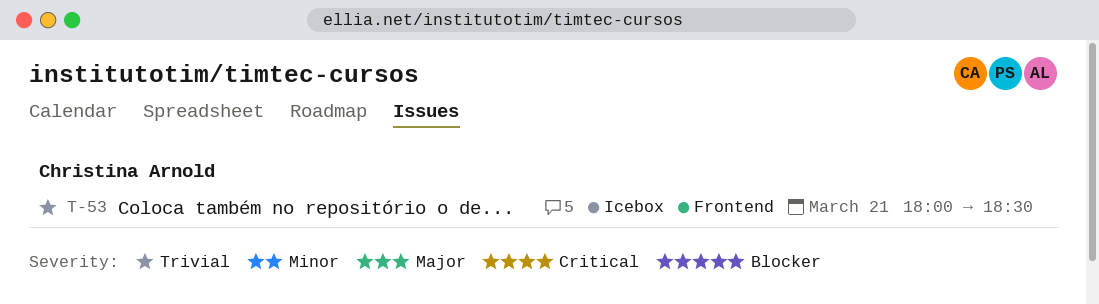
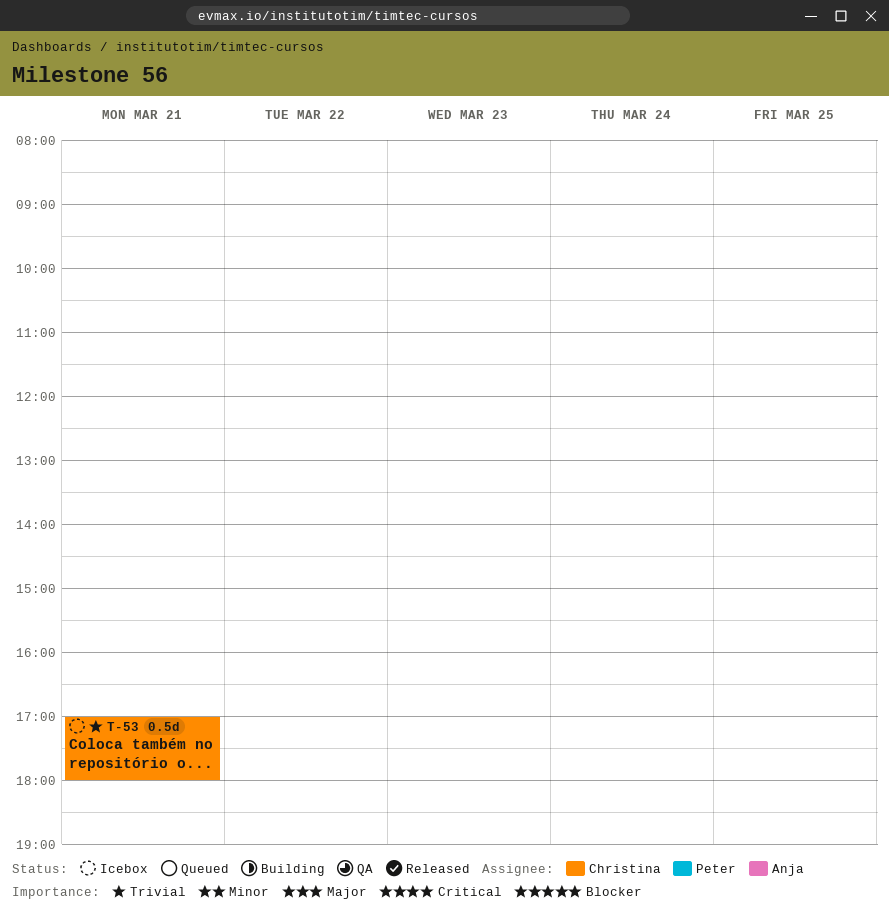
T-53, begins: 18:00 -> 17:00
T-53, ends: 18:30 -> 18:00

